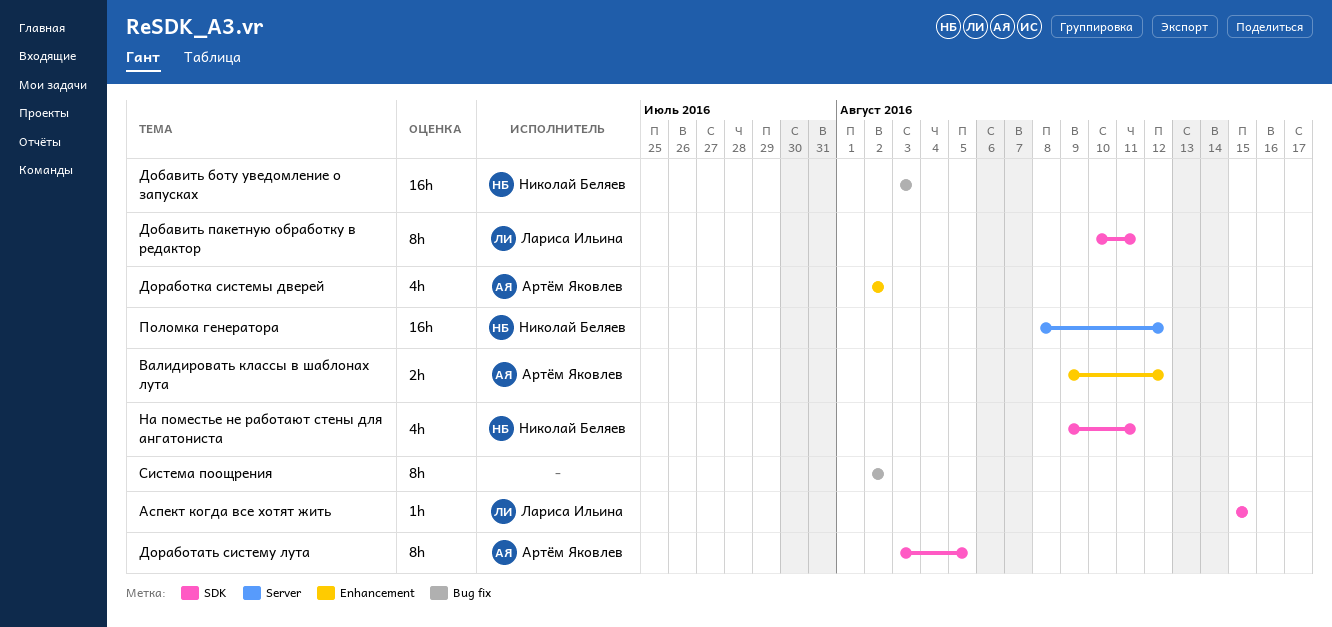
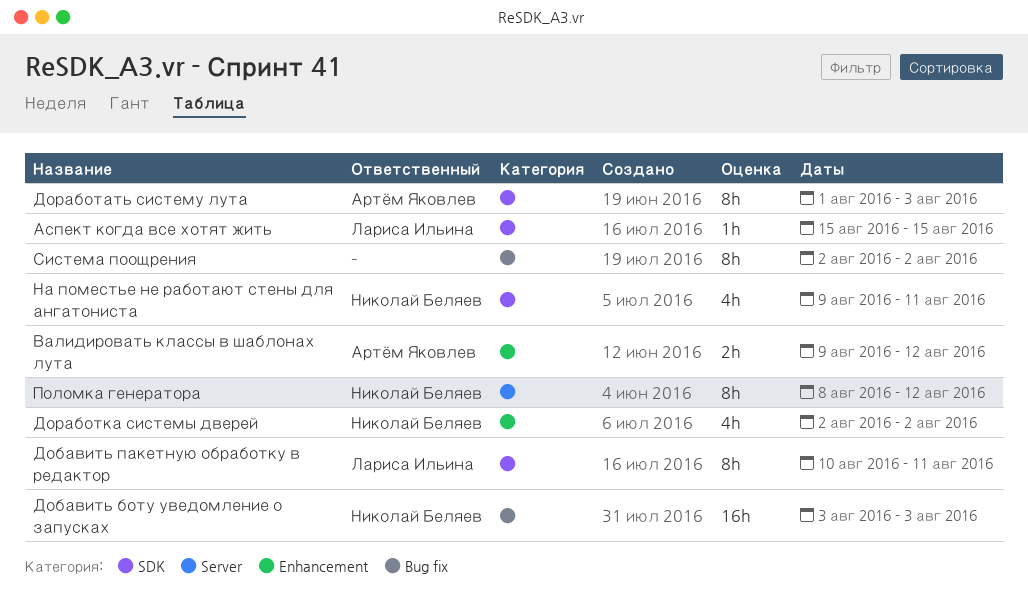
Доработать систему лута, start: Aug 3 -> Aug 1
Доработать систему лута, due: Aug 5 -> Aug 3
Доработка системы дверей, owner: Артём Яковлев -> Николай Беляев
Поломка генератора, estimate: 16h -> 8h

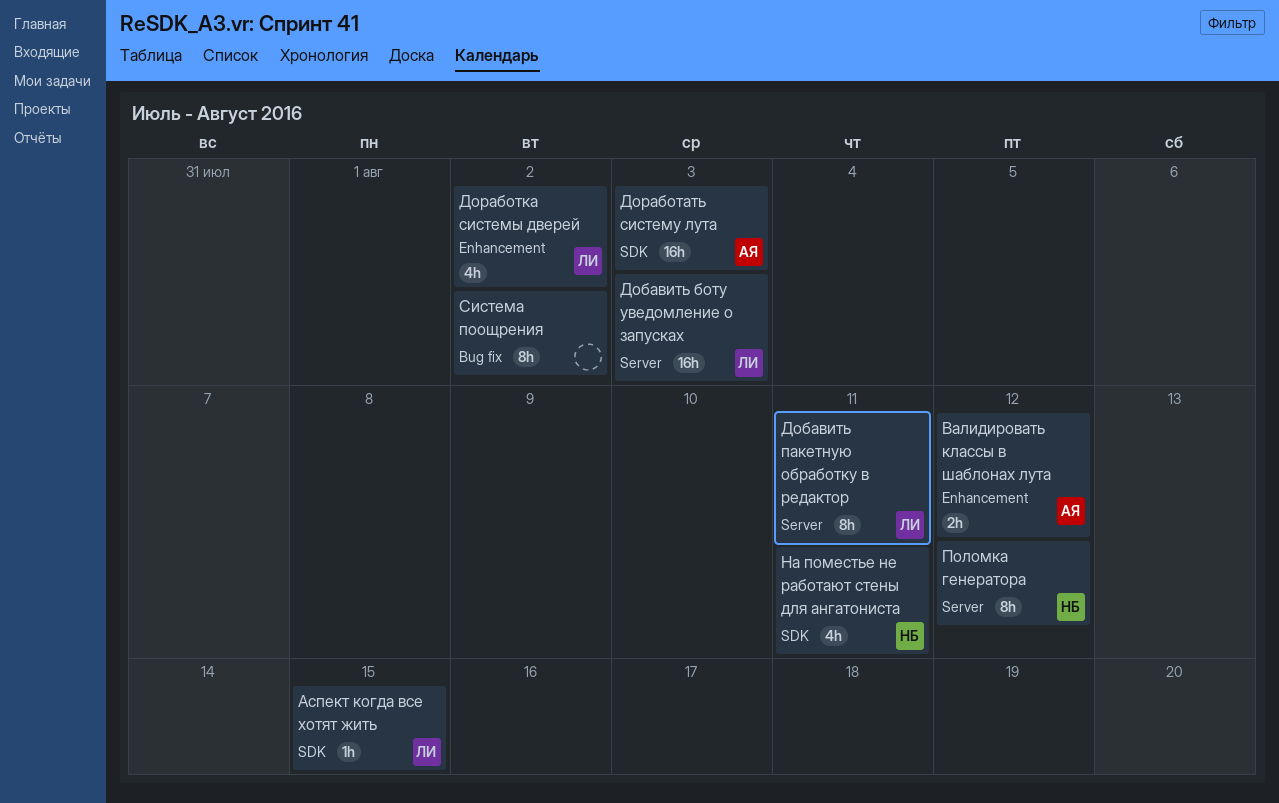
Добавить боту уведомление о запусках, owner: Николай Беляев -> Лариса Ильина
Добавить боту уведомление о запусках, label: Bug fix -> Server
Добавить пакетную обработку в редактор, label: SDK -> Server
Доработать систему лута, estimate: 8h -> 16h
Доработка системы дверей, owner: Николай Беляев -> Лариса Ильина

